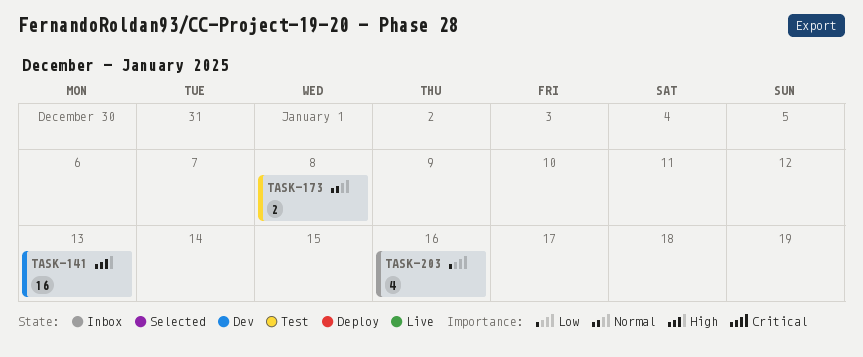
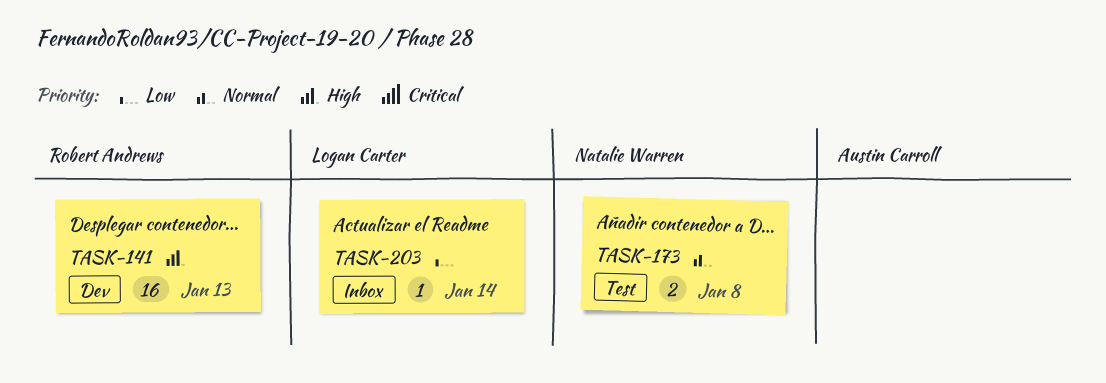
TASK-203, estimate: 4 -> 1
TASK-203, due: Jan 16 -> Jan 14

